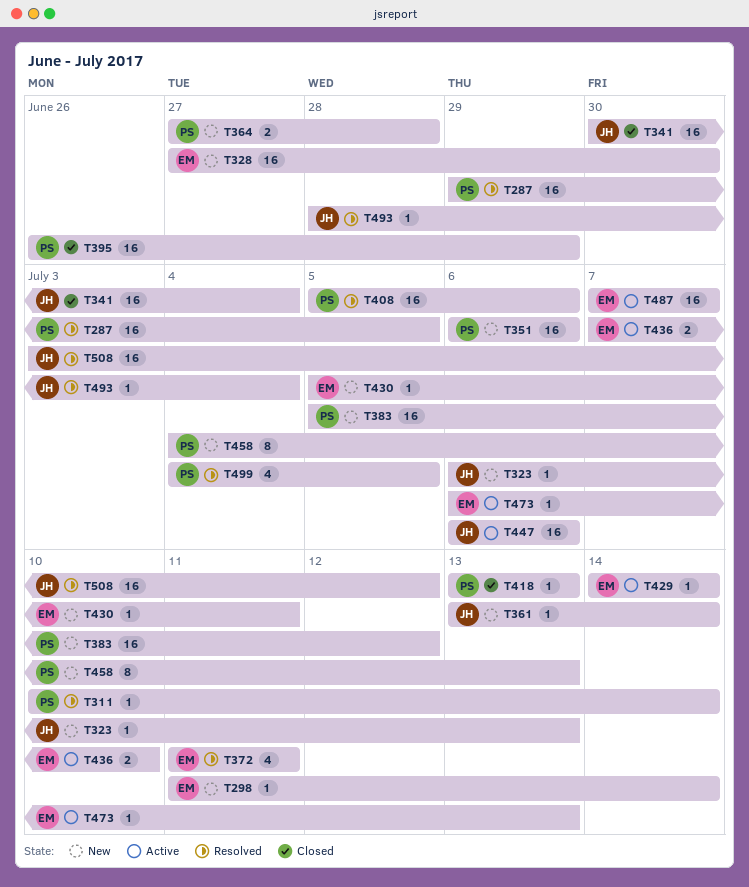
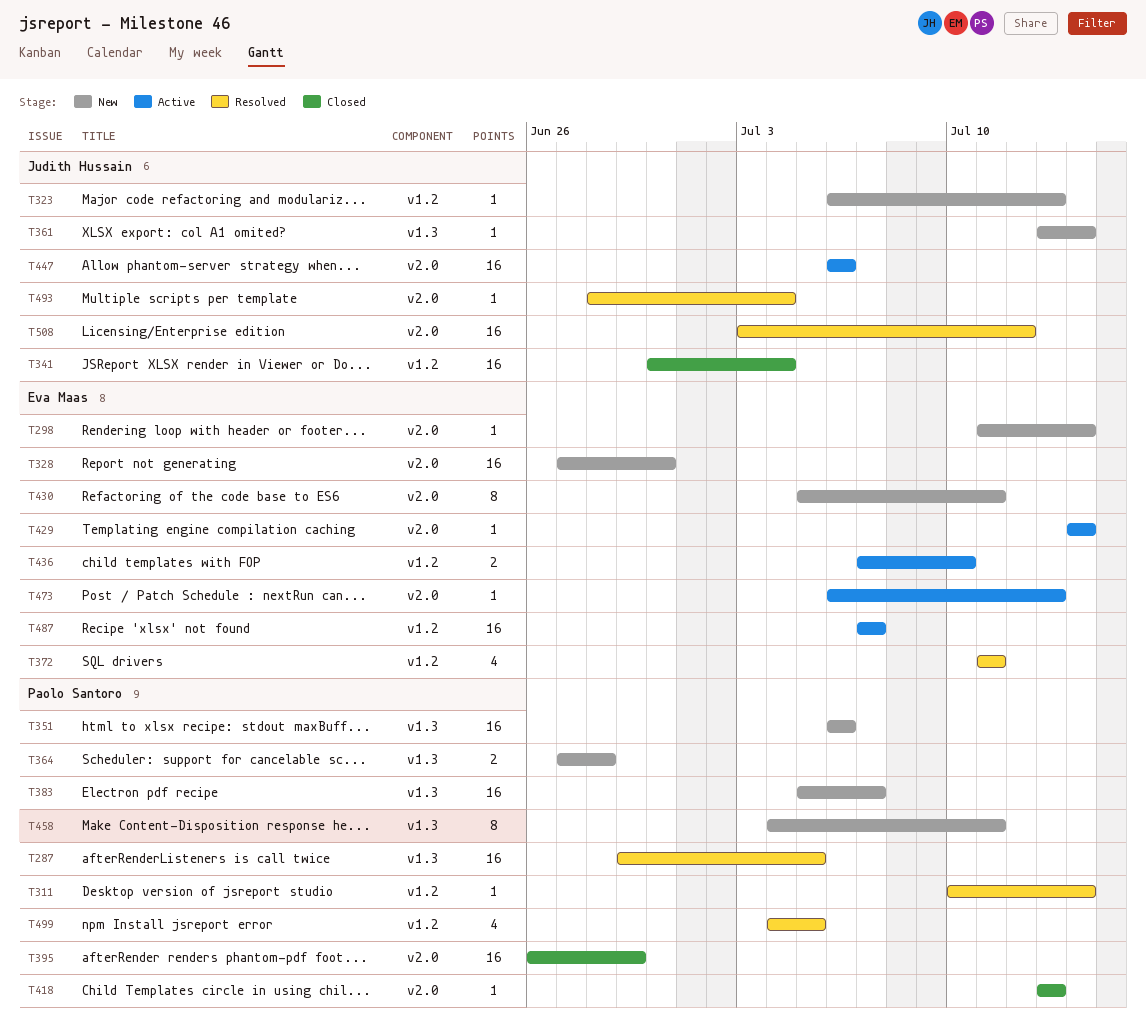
T383, due: Jul 12 -> Jul 7
T408: present -> none
T430, estimate: 1 -> 8
T458, due: Jul 13 -> Jul 11

